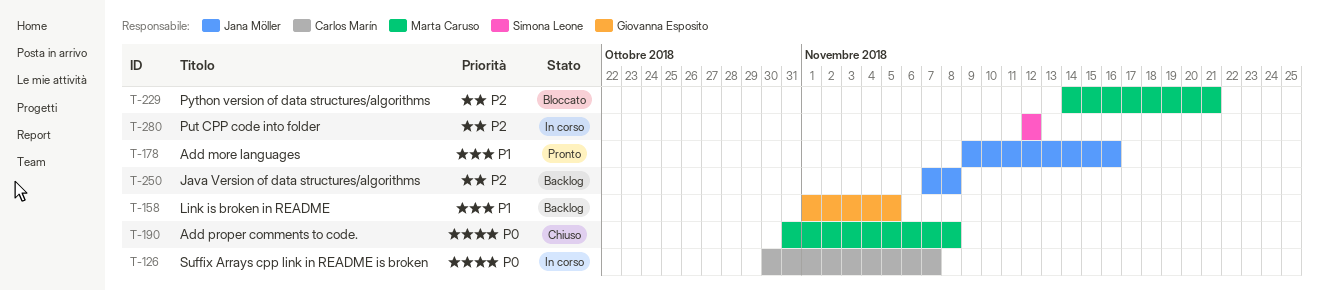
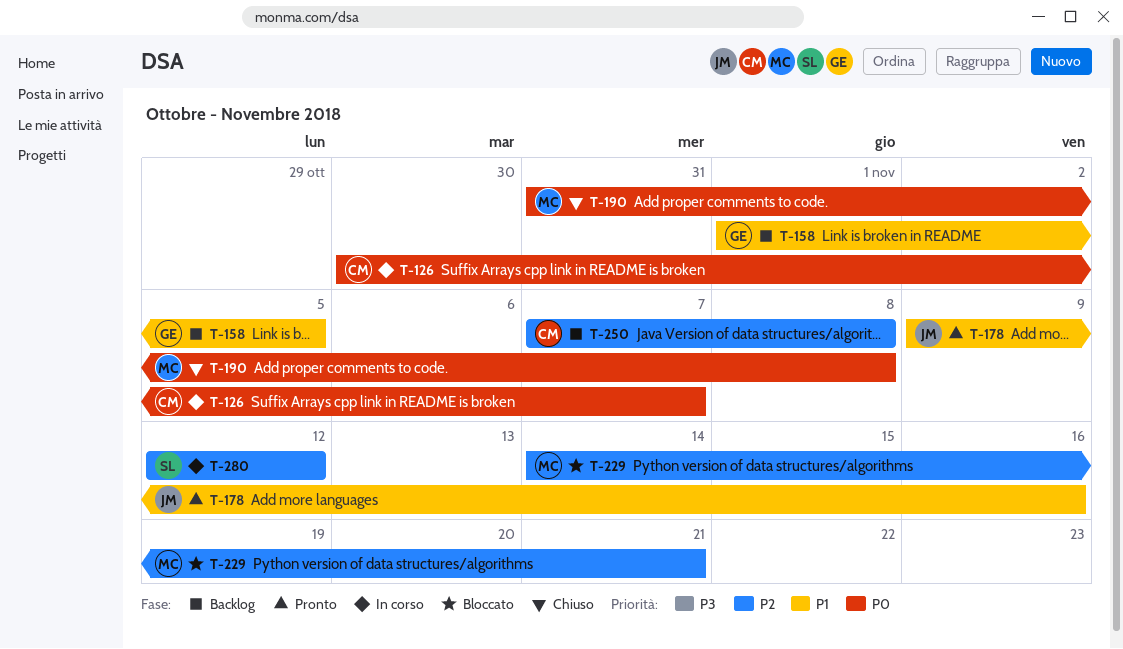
T-250, owner: Jana Möller -> Carlos Marín

